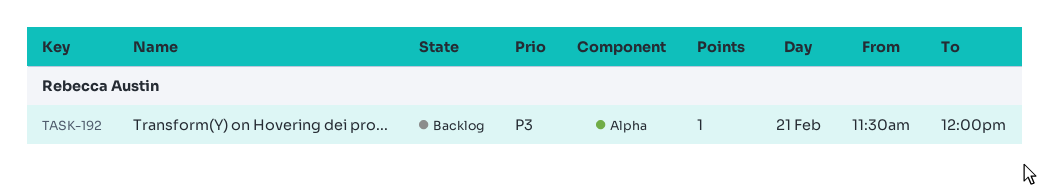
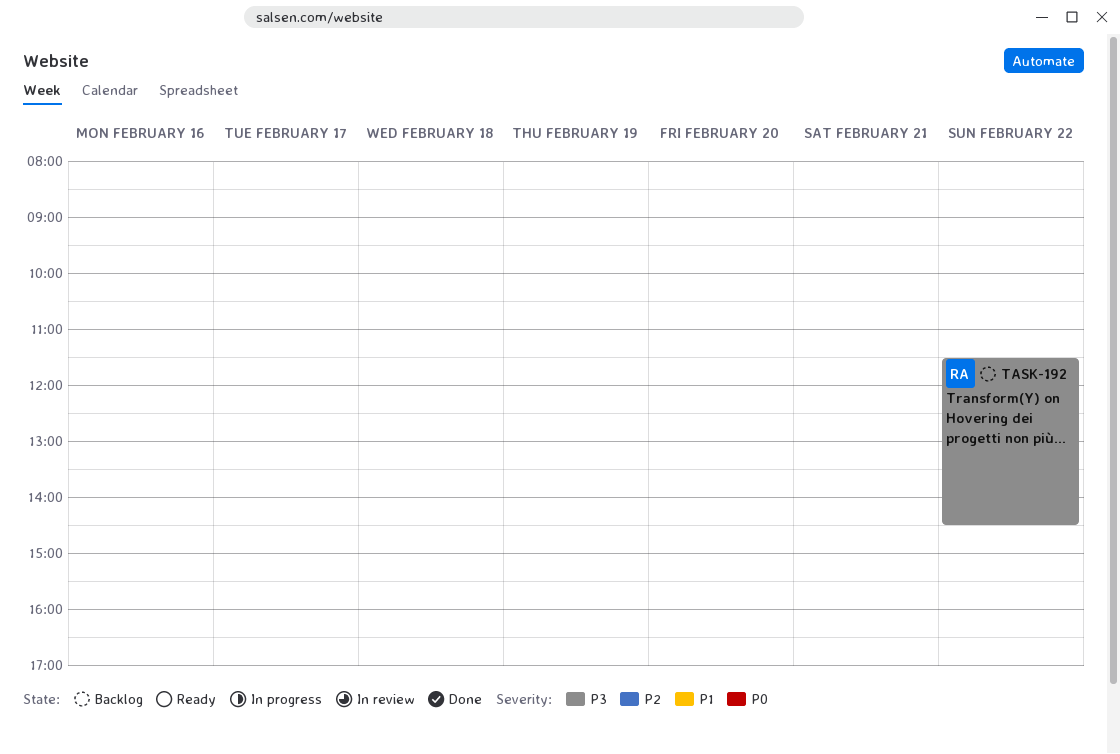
TASK-192, day: Feb 21 -> Feb 22
TASK-192, ends: 12:00 -> 14:30

